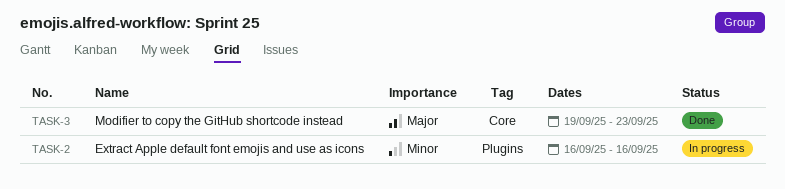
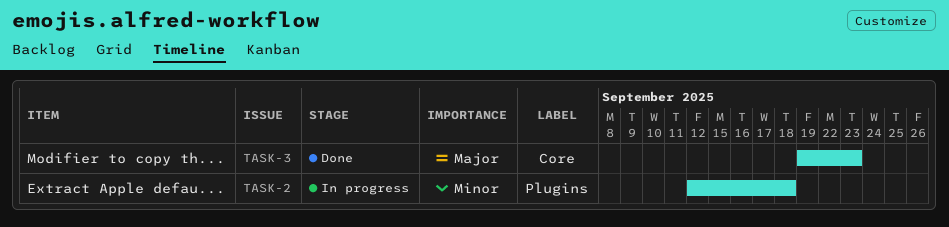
TASK-2, start: Sep 16 -> Sep 12
TASK-2, due: Sep 16 -> Sep 18

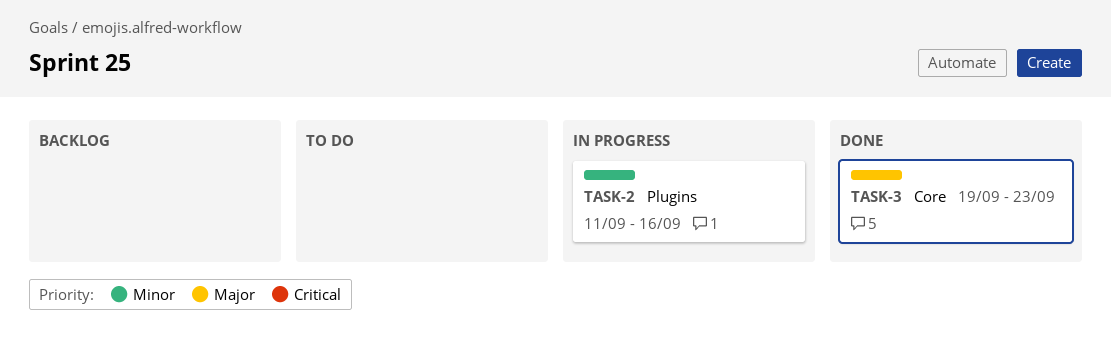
TASK-2, start: Sep 12 -> Sep 11
TASK-2, due: Sep 18 -> Sep 16

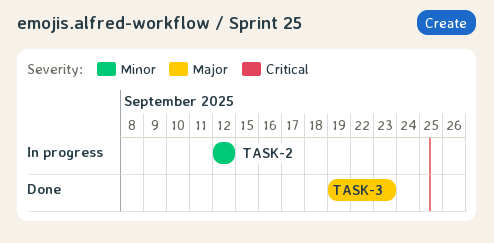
TASK-2, start: Sep 11 -> Sep 12
TASK-2, due: Sep 16 -> Sep 12

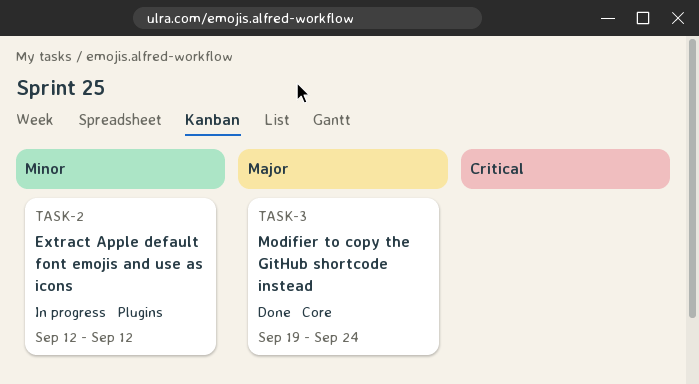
TASK-3, due: Sep 23 -> Sep 24

